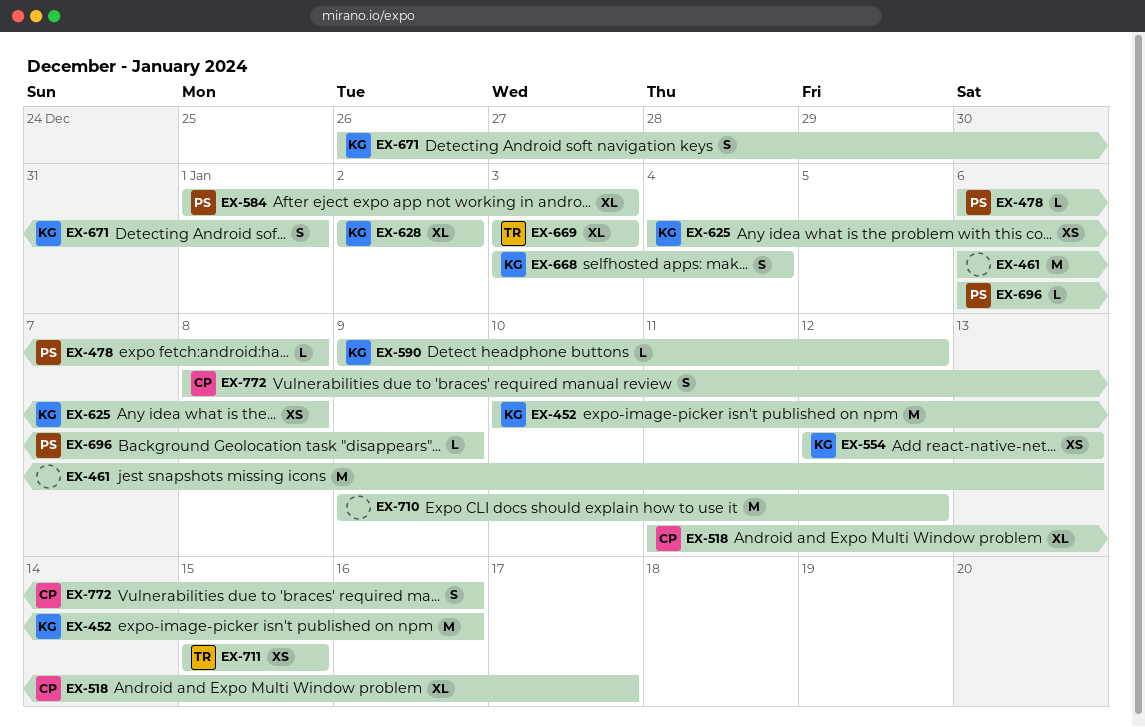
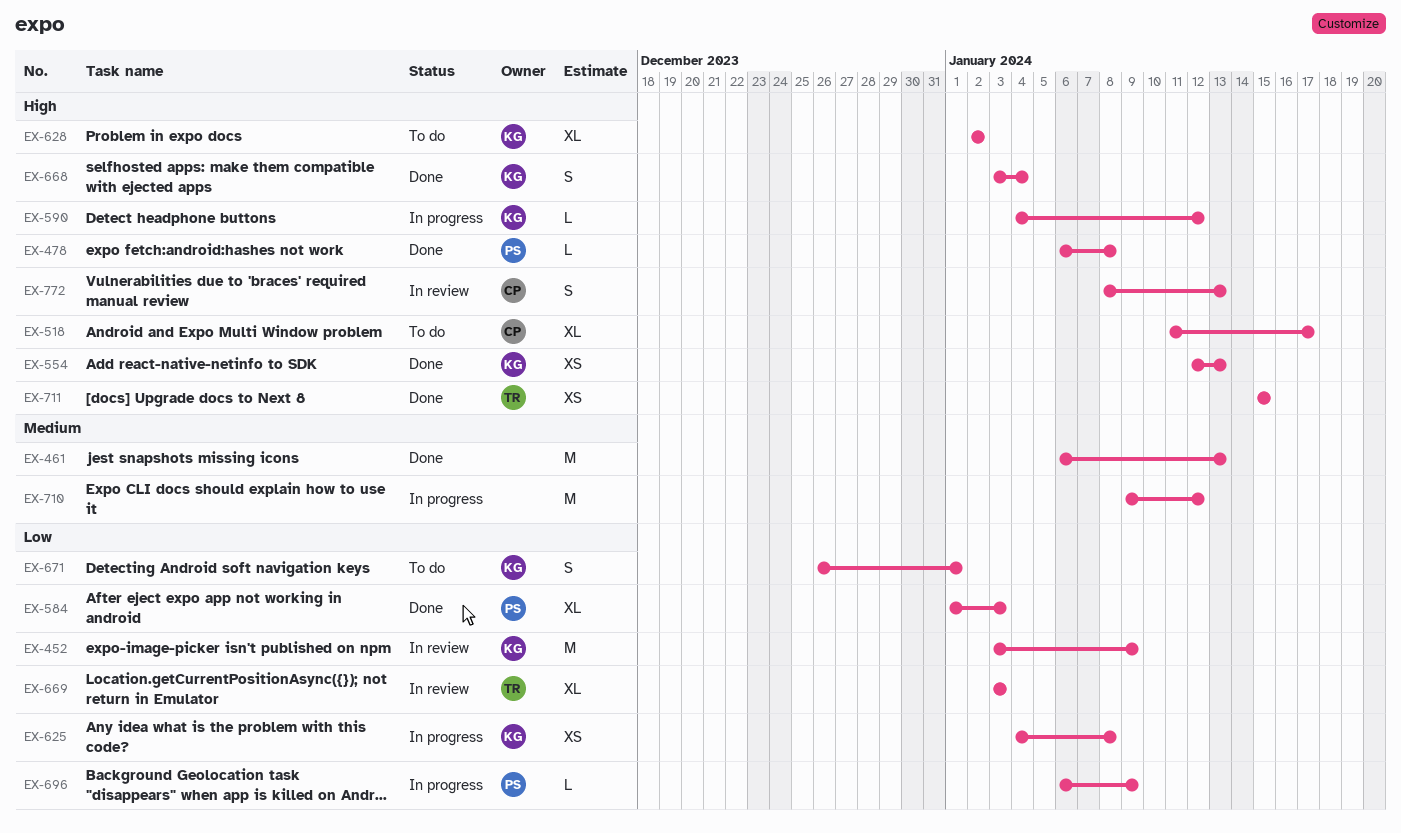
EX-452, start: Jan 10 -> Jan 3
EX-452, due: Jan 16 -> Jan 9
EX-590, start: Jan 9 -> Jan 4
EX-772, due: Jan 16 -> Jan 13

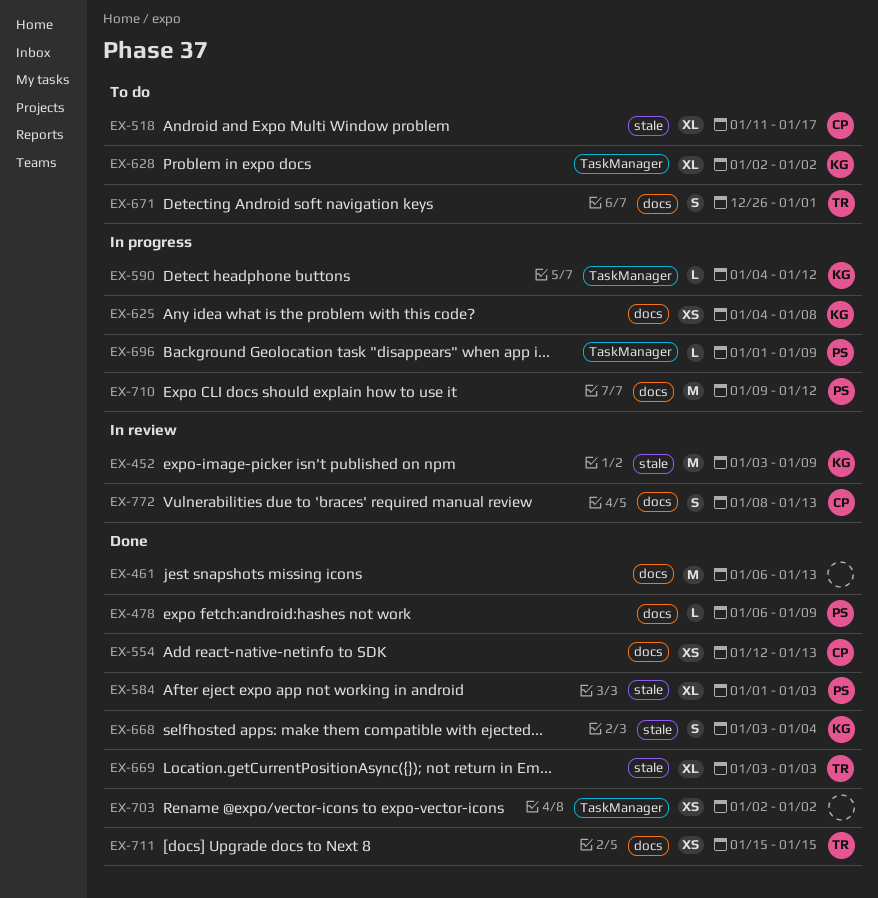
EX-478, due: Jan 8 -> Jan 9
EX-554, owner: KG -> CP
EX-669, status: In review -> Done
EX-671, owner: KG -> TR
EX-696, start: Jan 6 -> Jan 1
EX-703: none -> present
EX-710, owner: none -> PS

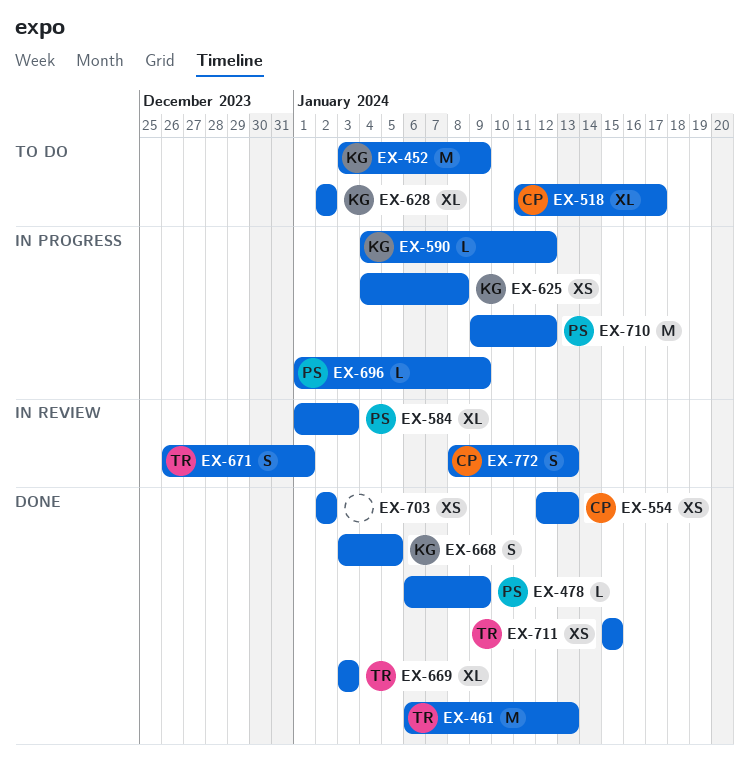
EX-452, status: In review -> To do
EX-461, owner: none -> TR
EX-584, status: Done -> In review
EX-668, due: Jan 4 -> Jan 5
EX-671, status: To do -> In review

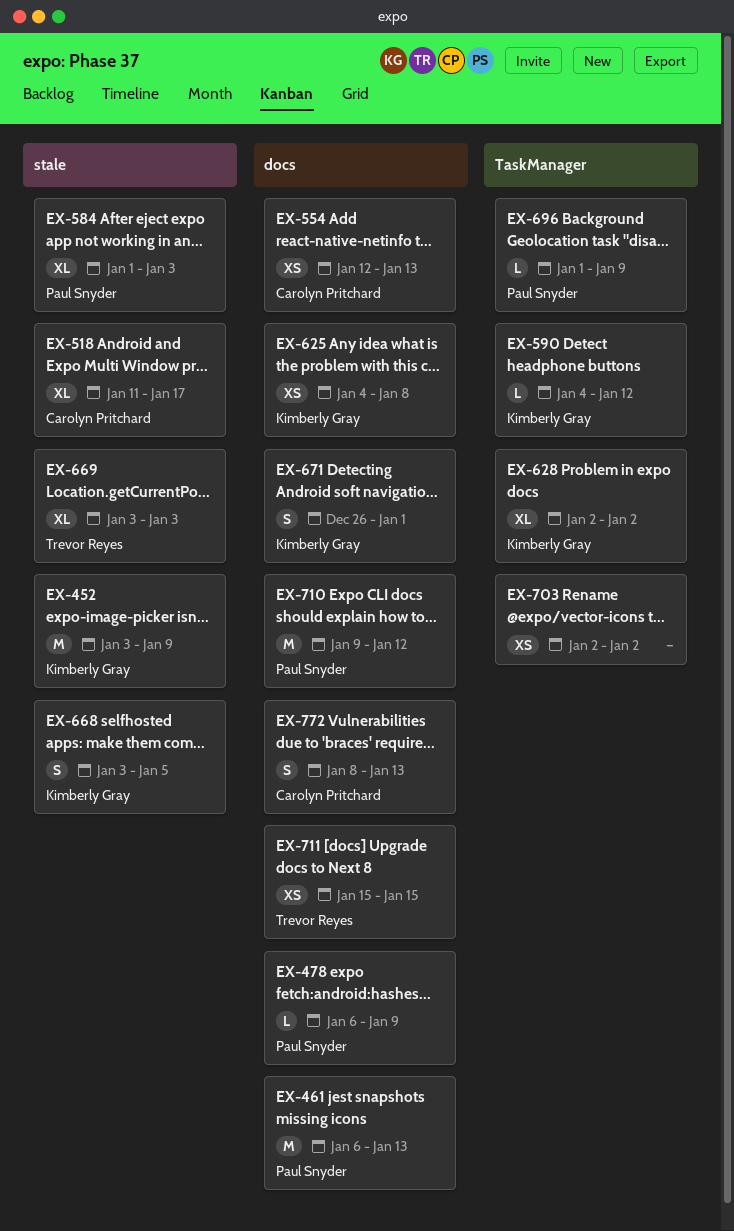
EX-461, owner: Trevor Reyes -> Paul Snyder
EX-671, owner: Trevor Reyes -> Kimberly Gray

